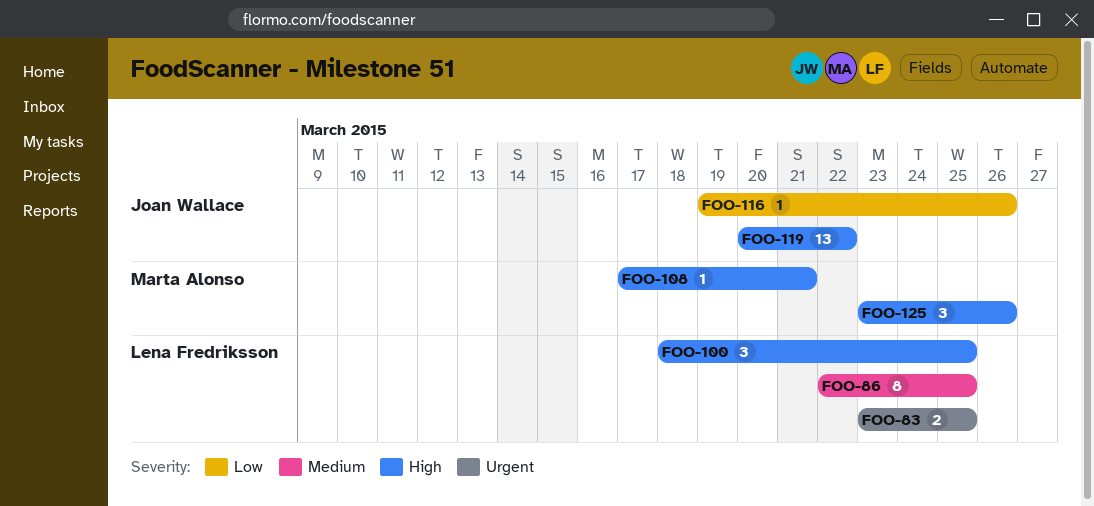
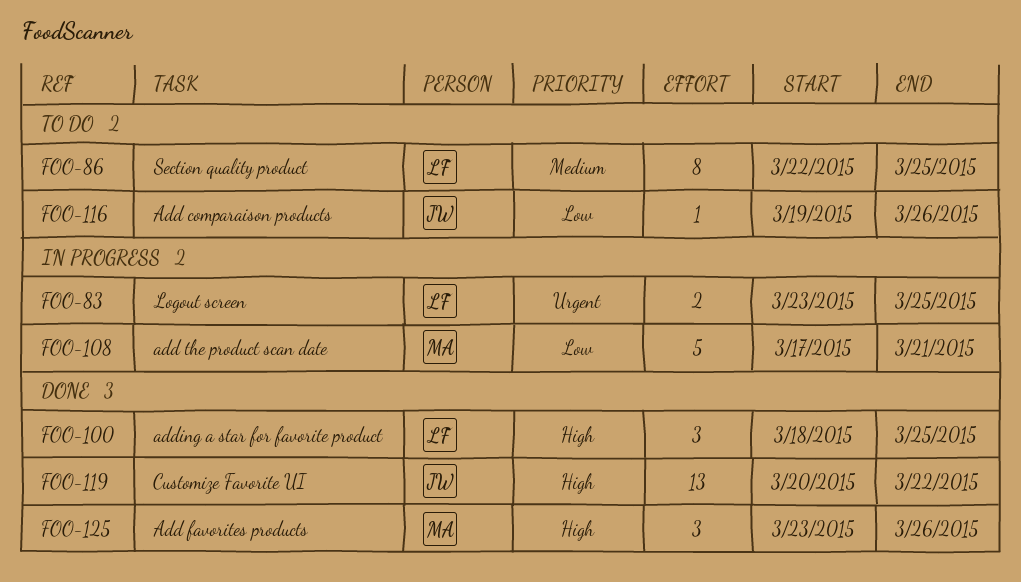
FOO-108, priority: High -> Low
FOO-108, estimate: 1 -> 5

